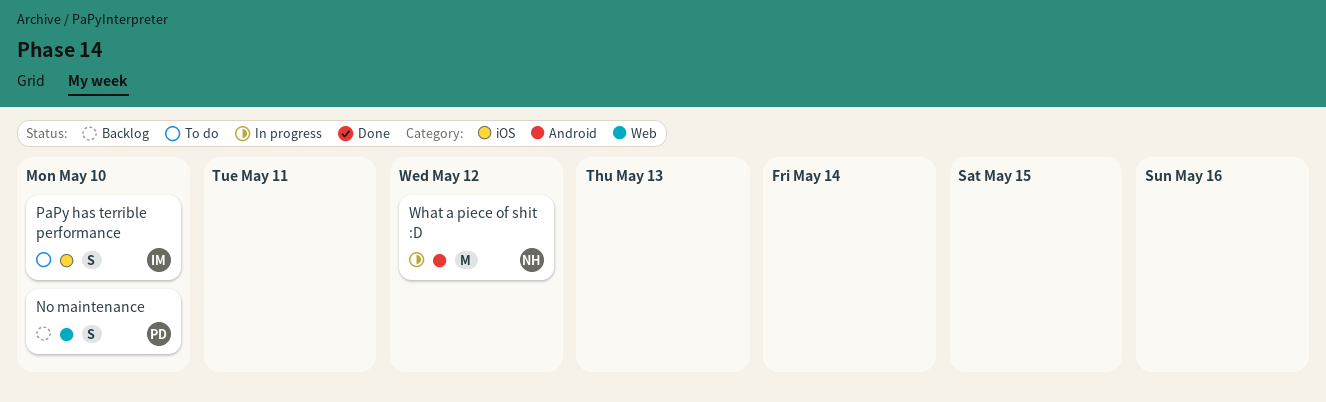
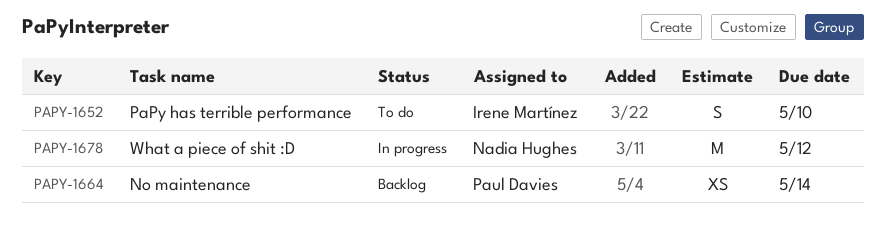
No maintenance, estimate: S -> XS
No maintenance, due: May 10 -> May 14

